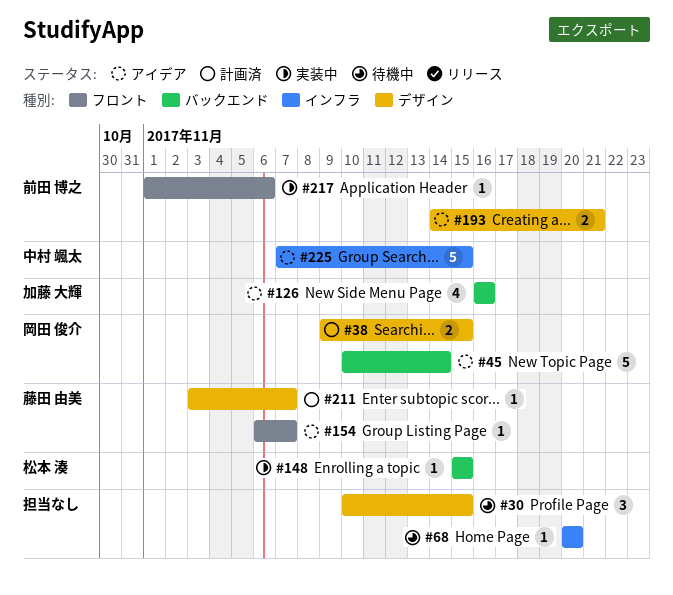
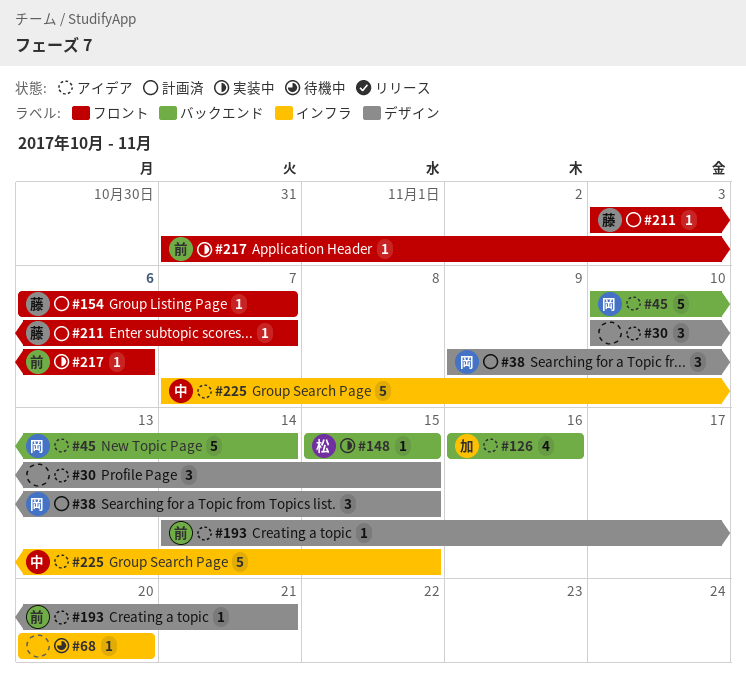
#30, status: 待機中 -> アイデア
#38, estimate: 2 -> 3
#154, status: アイデア -> 計画済
#193, estimate: 2 -> 1
#211, label: デザイン -> フロント
#217, start: Nov 1 -> Oct 31

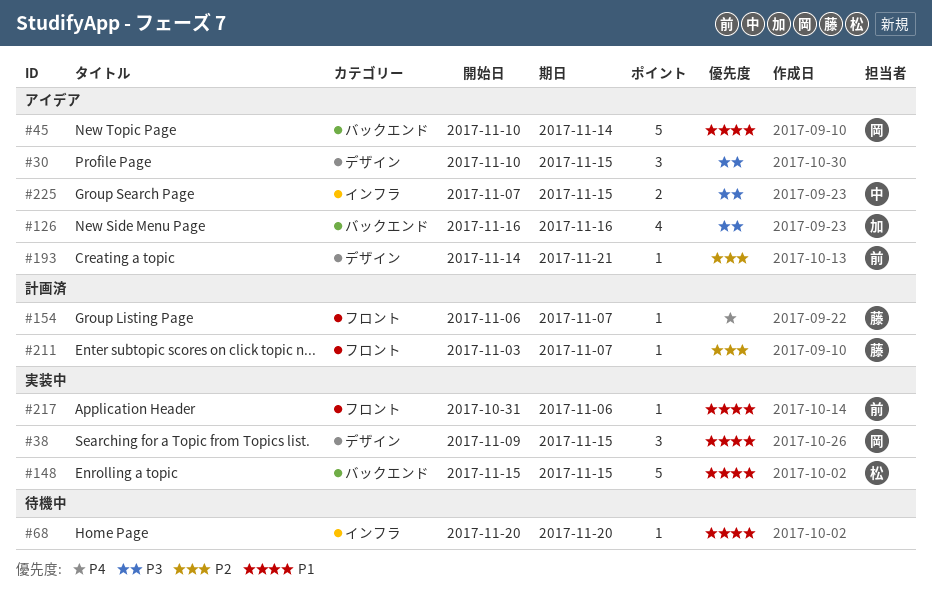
#38, status: 計画済 -> 実装中
#148, estimate: 1 -> 5
#225, estimate: 5 -> 2

